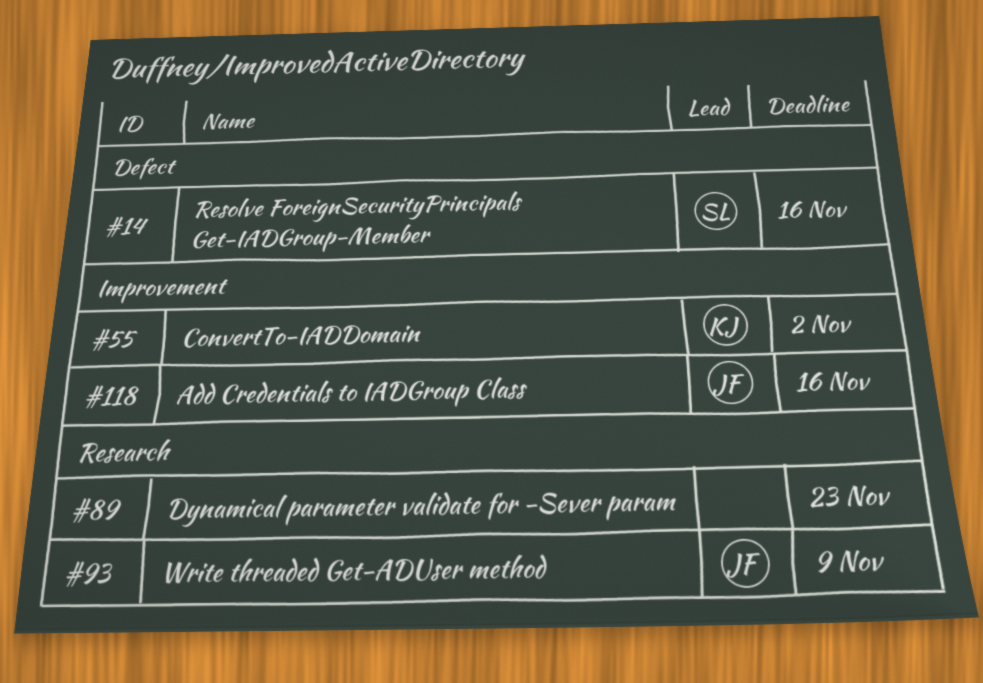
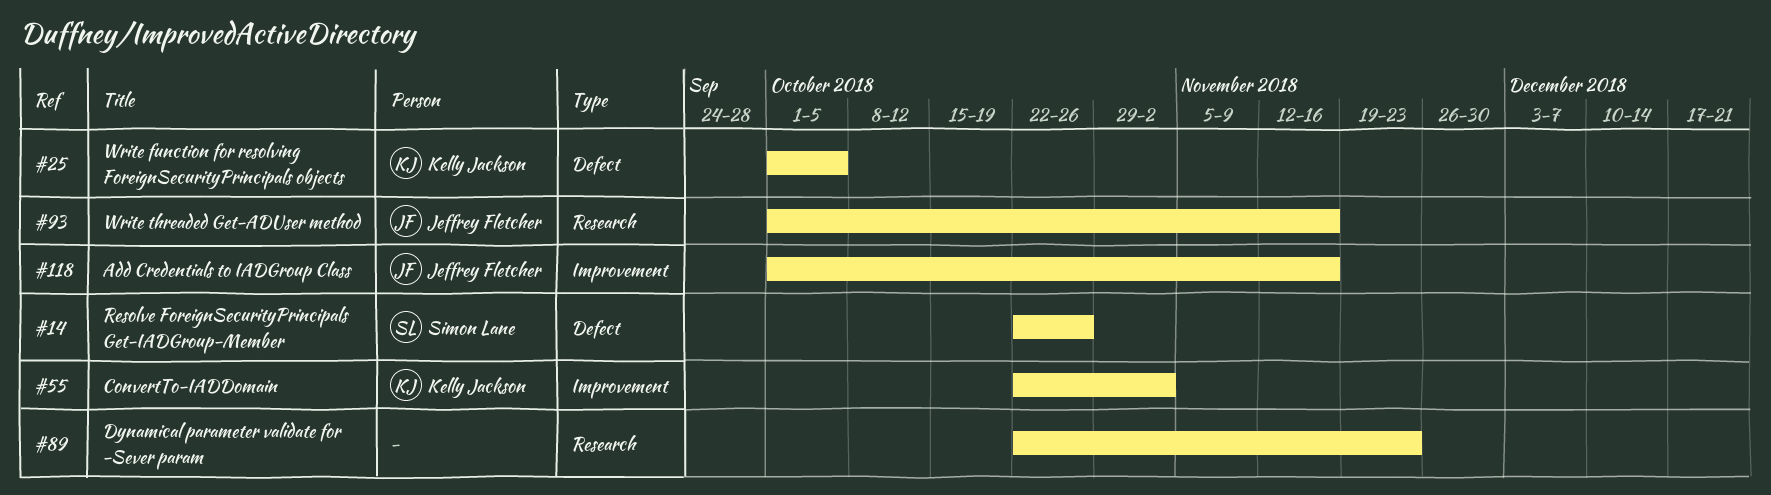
#14, due: Nov 16 -> Oct 26
#25: none -> present
#93, due: Nov 9 -> Nov 16

